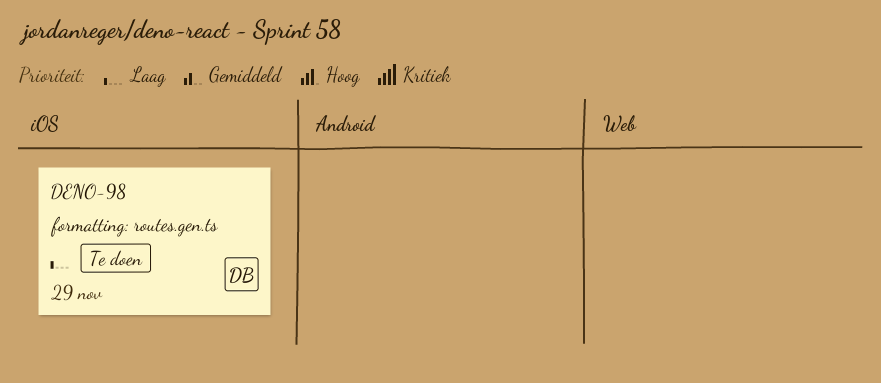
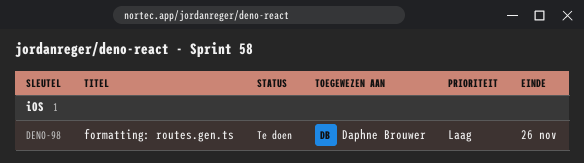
DENO-98, due: Nov 29 -> Nov 26

